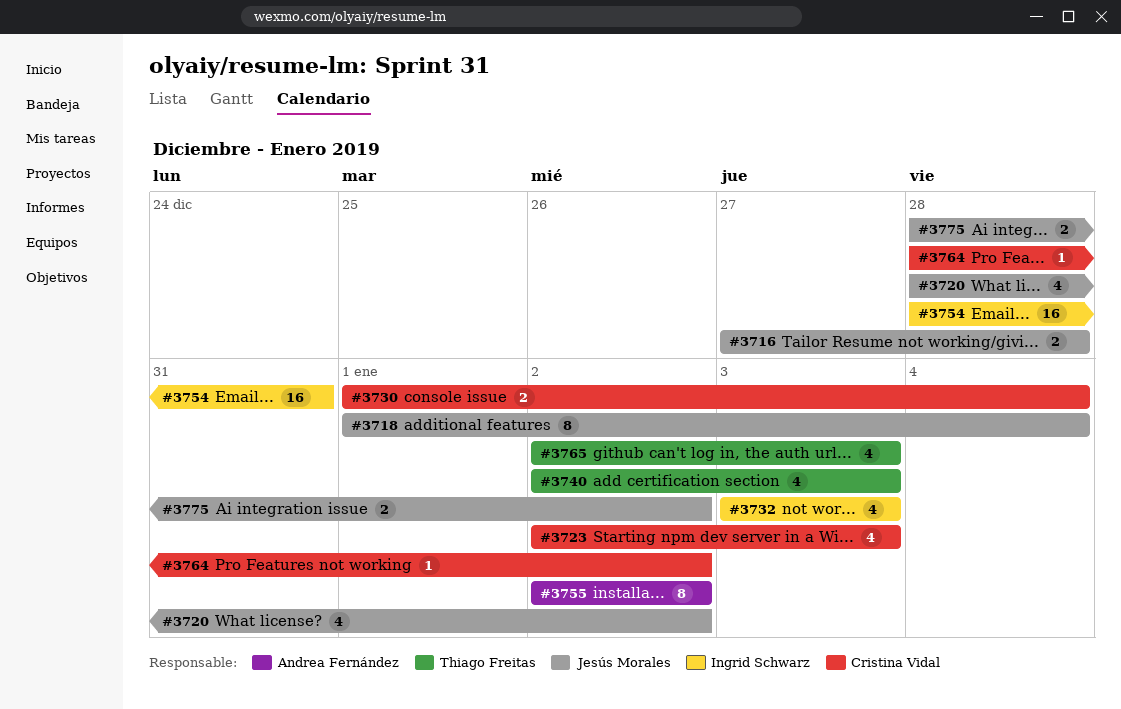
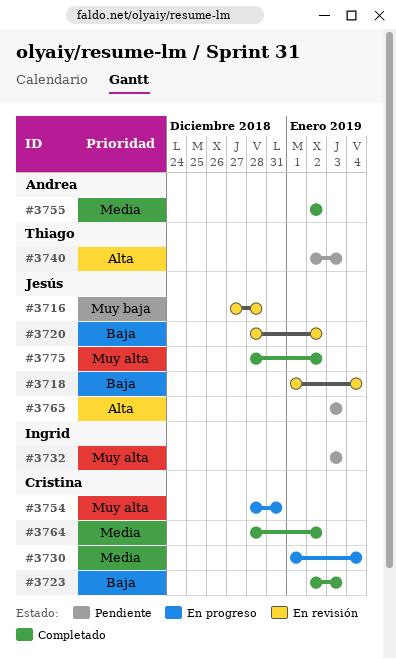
#3754, owner: Ingrid Schwarz -> Cristina Vidal
#3765, owner: Thiago Freitas -> Jesús Morales
#3765, start: Jan 2 -> Jan 3

